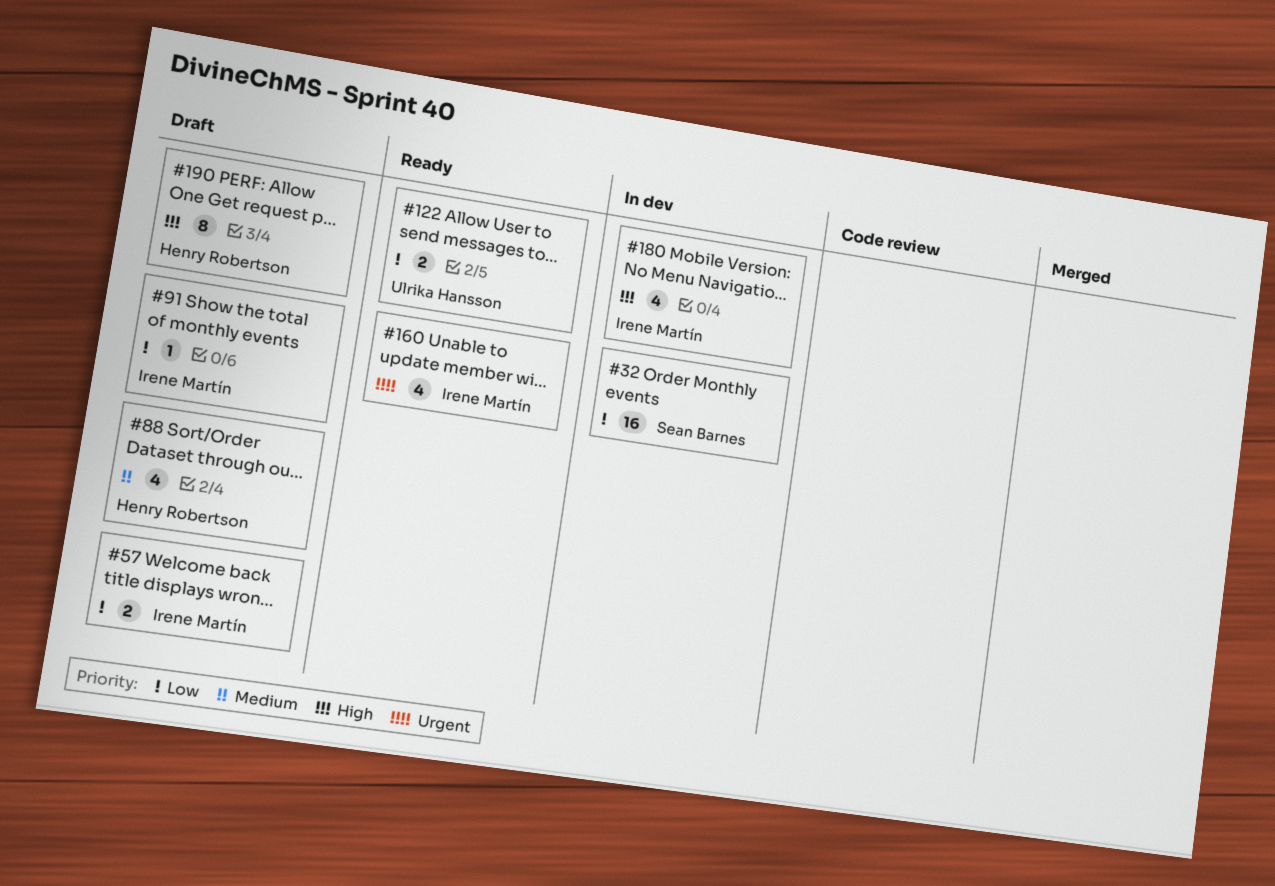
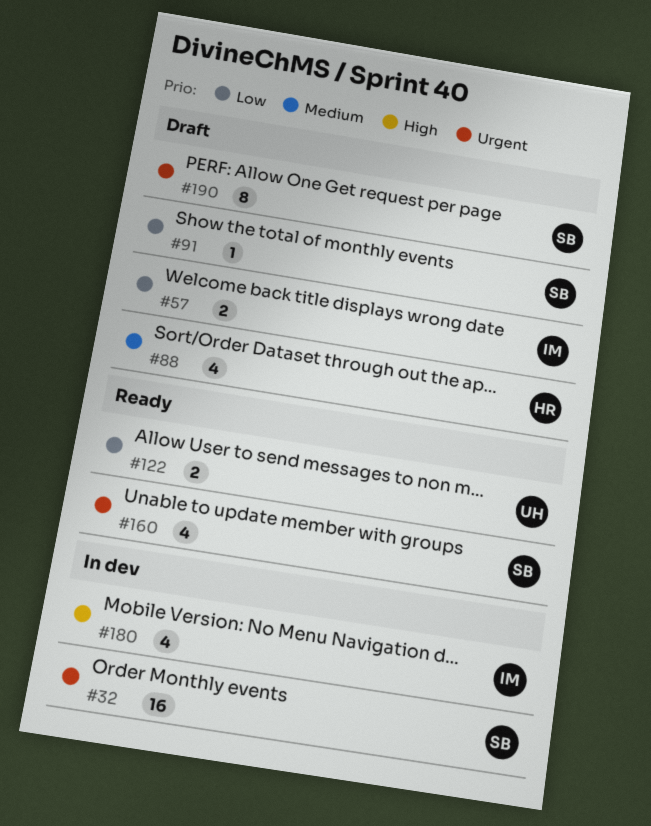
#32, priority: Low -> Urgent
#91, owner: Irene Martín -> Sean Barnes
#160, owner: Irene Martín -> Sean Barnes
#190, owner: Henry Robertson -> Sean Barnes
#190, priority: High -> Urgent

